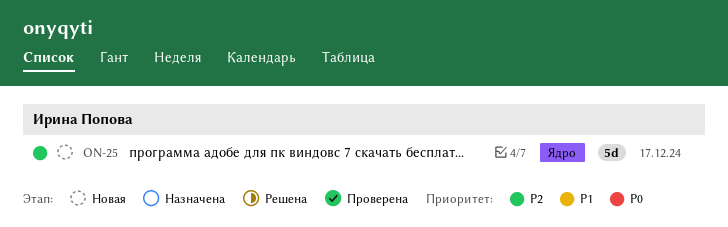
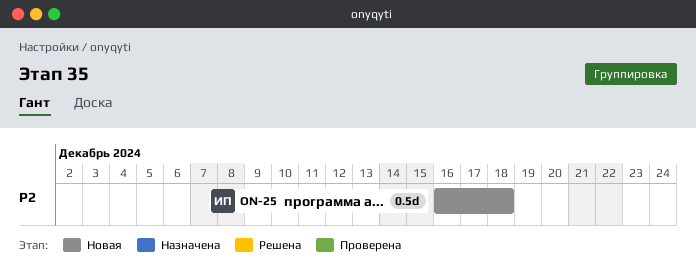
ON-25, estimate: 5d -> 0.5d
ON-25, due: Dec 17 -> Dec 18

